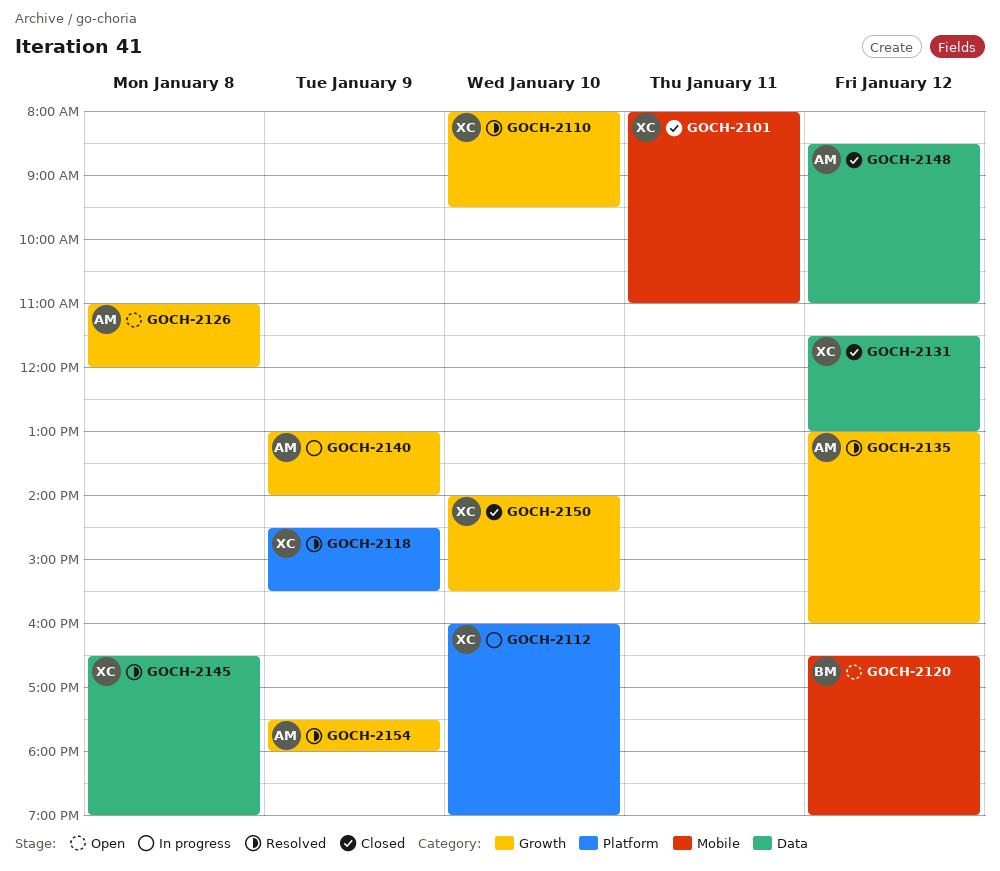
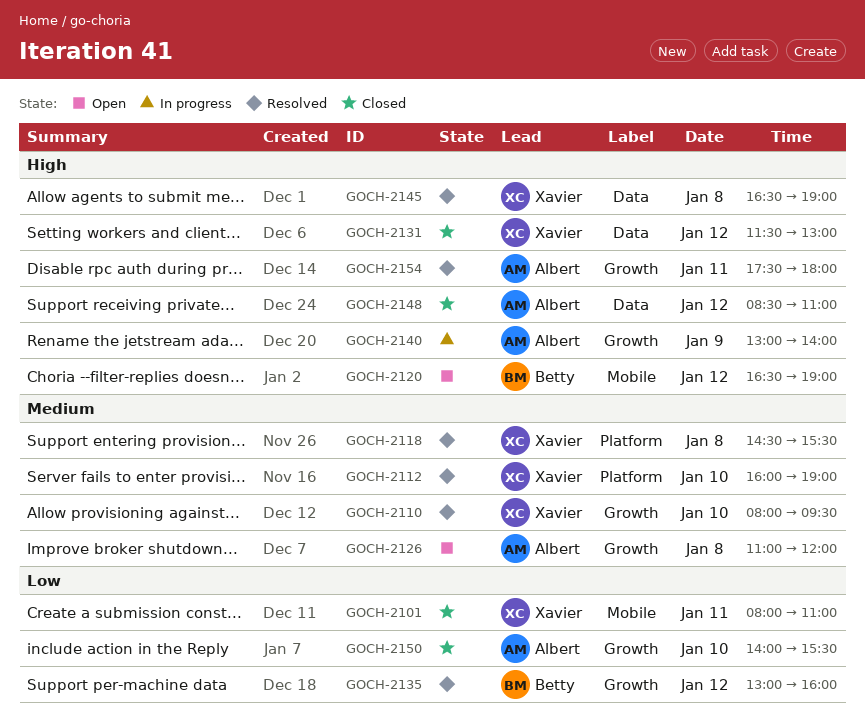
GOCH-2112, status: In progress -> Resolved
GOCH-2118, day: Jan 9 -> Jan 8
GOCH-2135, owner: Albert -> Betty
GOCH-2150, owner: Xavier -> Albert
GOCH-2154, day: Jan 9 -> Jan 11

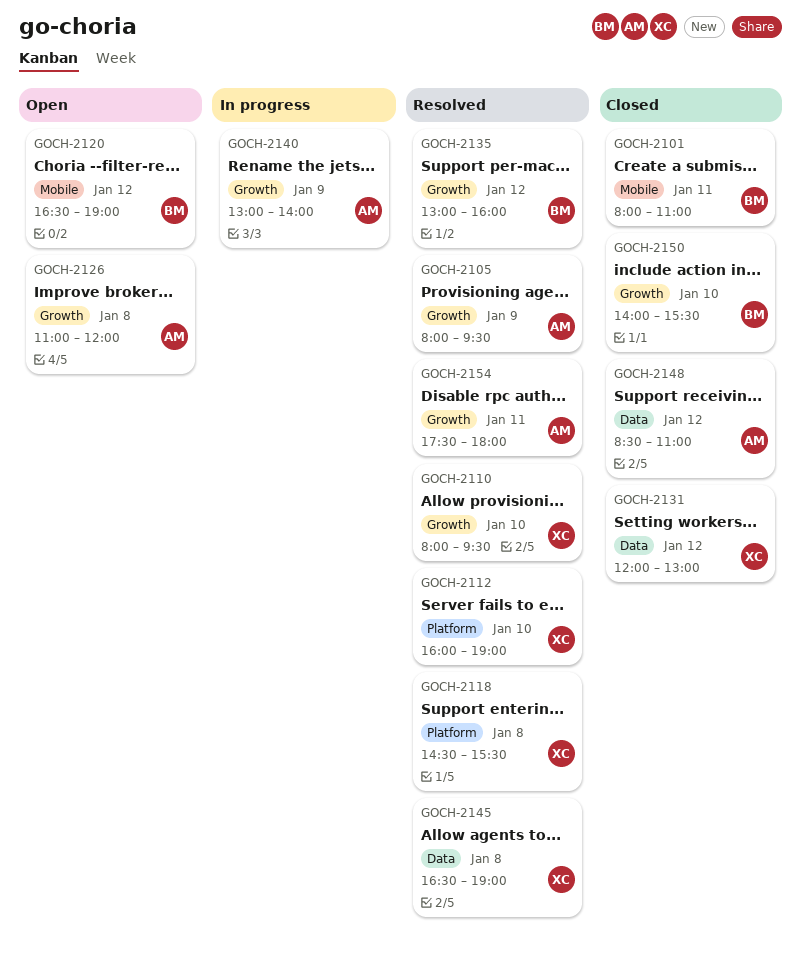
GOCH-2101, owner: Xavier -> Betty
GOCH-2105: none -> present
GOCH-2131, begins: 11:30 -> 12:00
GOCH-2150, owner: Albert -> Betty

